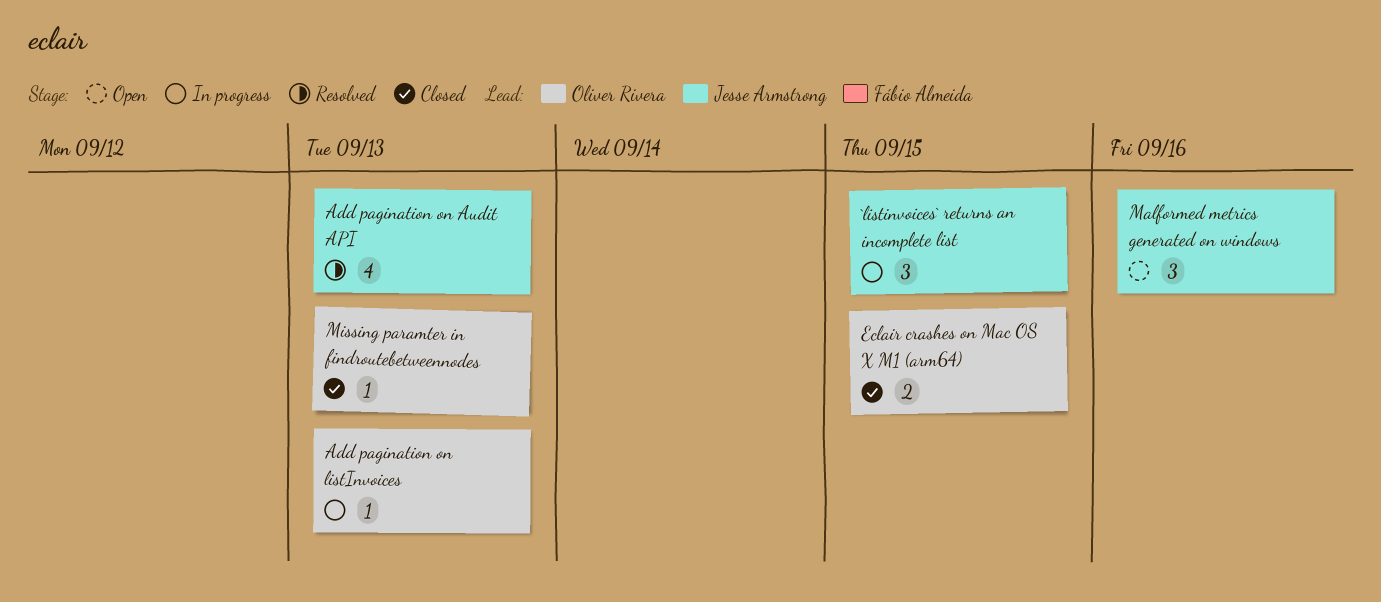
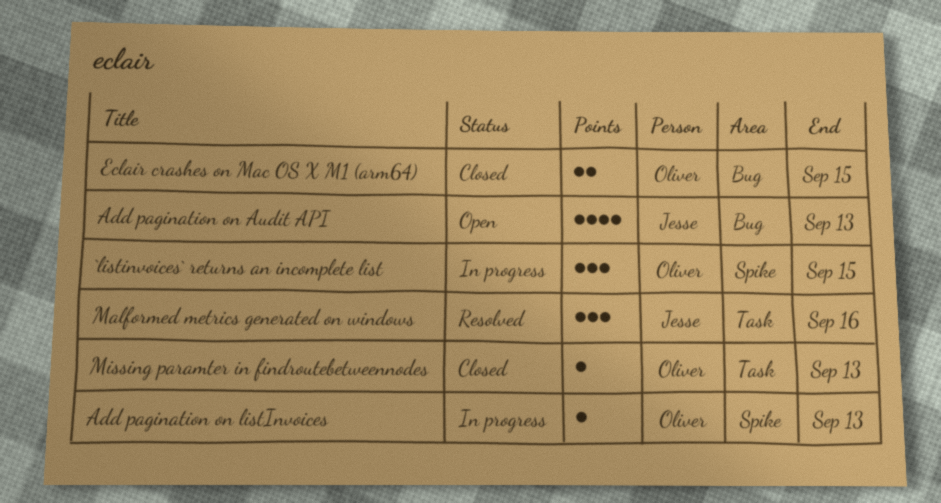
`listinvoices` returns an incomplete list, owner: Jesse Armstrong -> Oliver Rivera
Add pagination on Audit API, status: Resolved -> Open
Malformed metrics generated on windows, status: Open -> Resolved

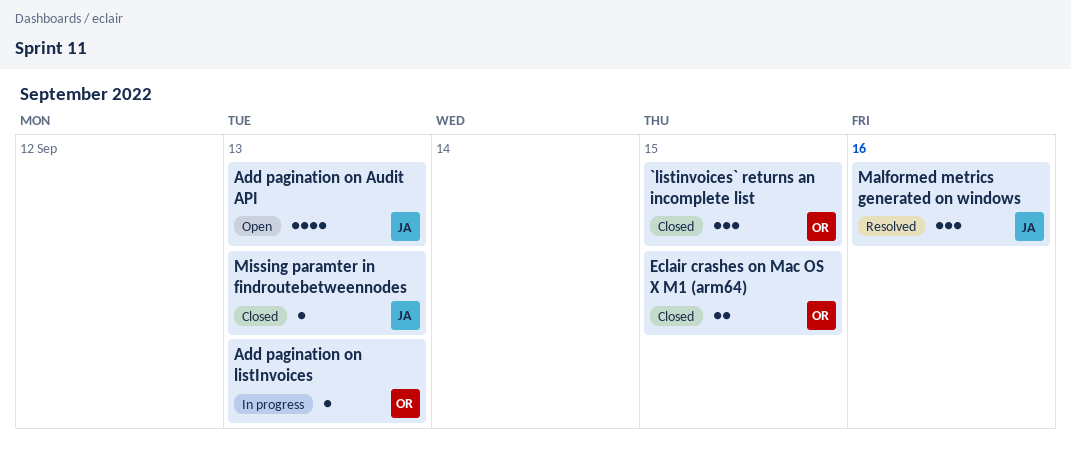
`listinvoices` returns an incomplete list, status: In progress -> Closed
Missing paramter in findroutebetweennodes, owner: Oliver -> Jesse

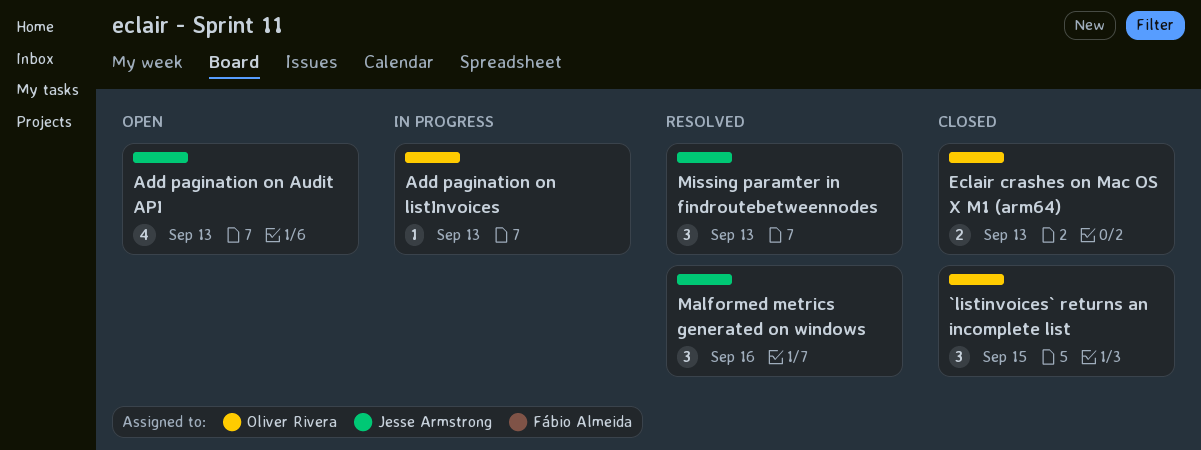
Eclair crashes on Mac OS X M1 (arm64), due: Sep 15 -> Sep 13
Missing paramter in findroutebetweennodes, status: Closed -> Resolved
Missing paramter in findroutebetweennodes, estimate: 1 -> 3

